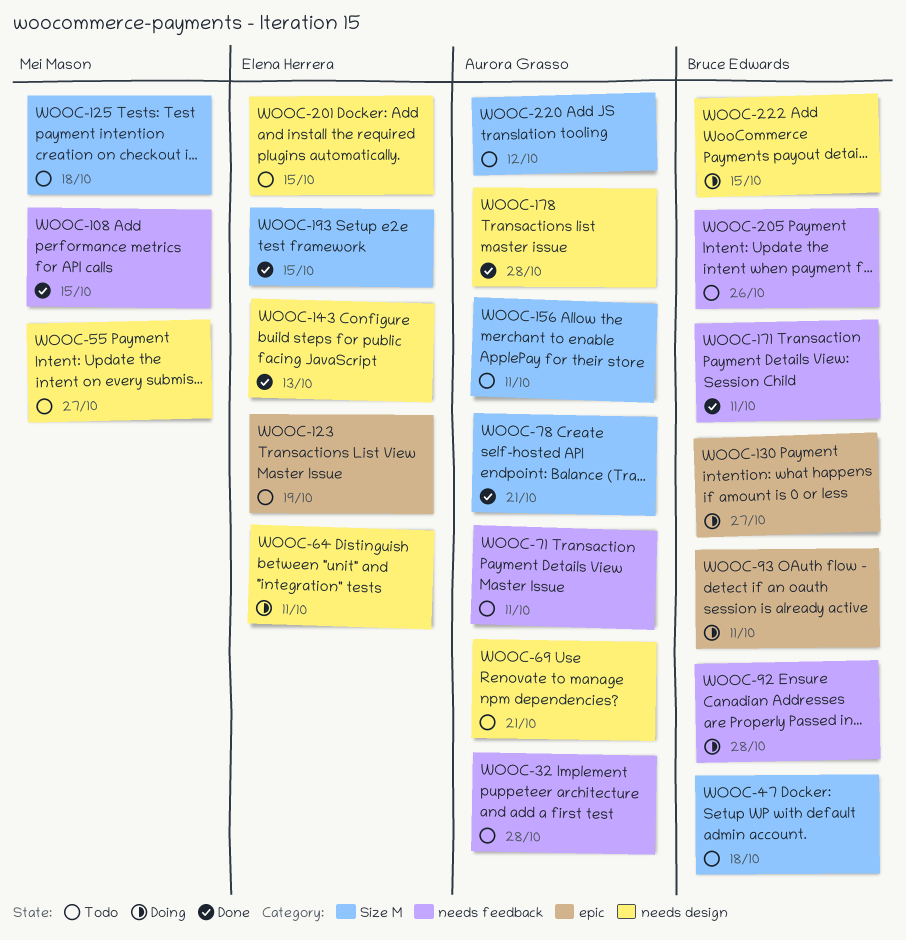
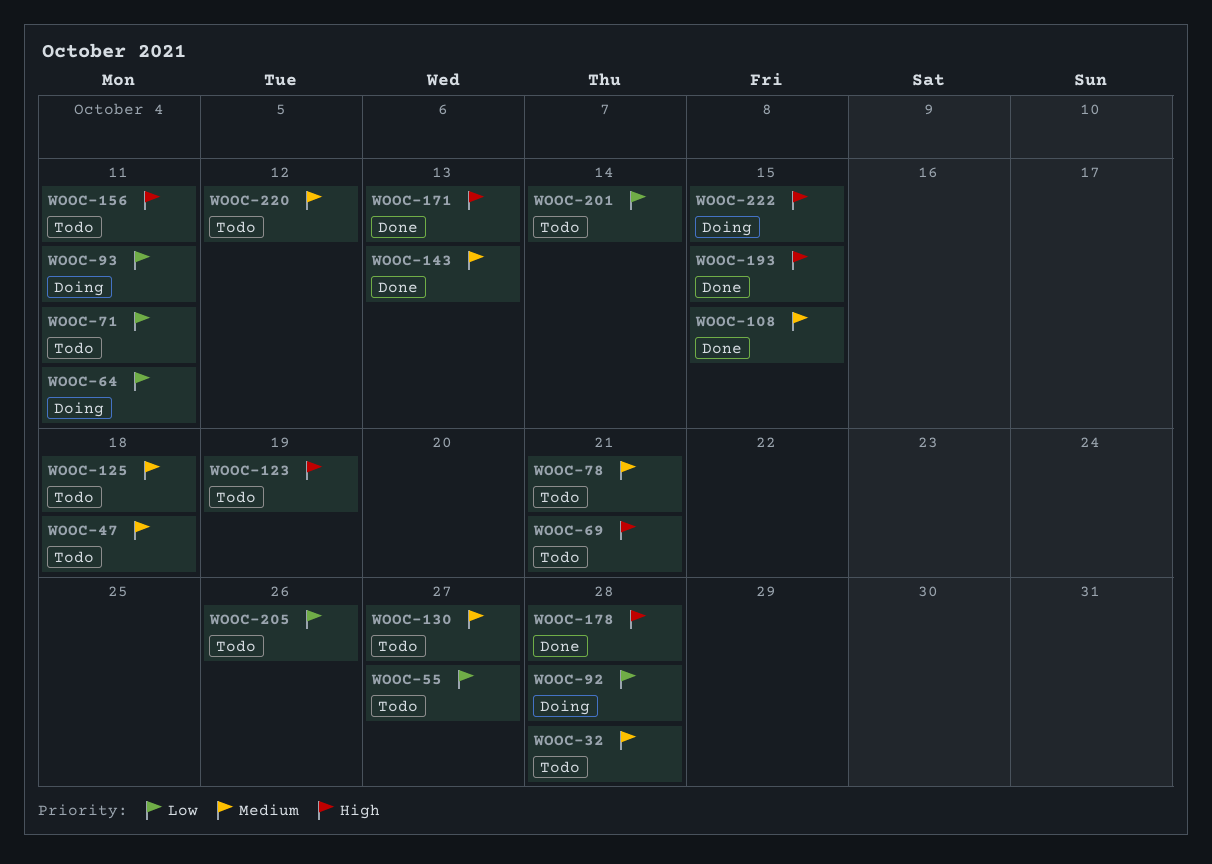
WOOC-78, status: Done -> Todo
WOOC-130, status: Doing -> Todo
WOOC-171, due: Oct 11 -> Oct 13
WOOC-201, due: Oct 15 -> Oct 14

